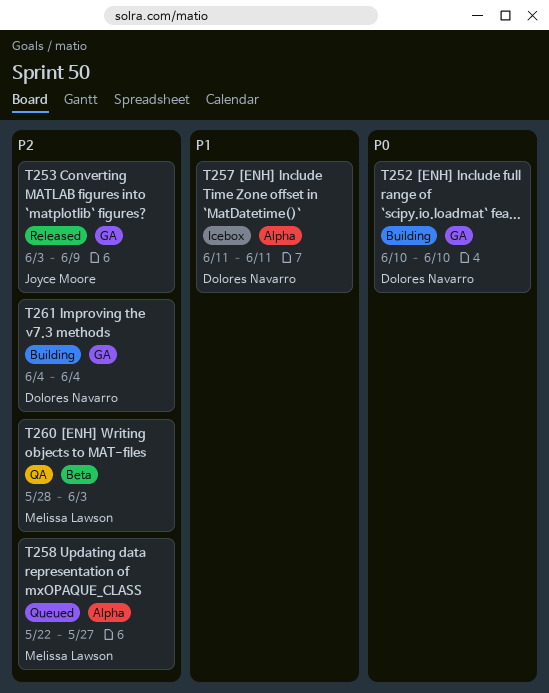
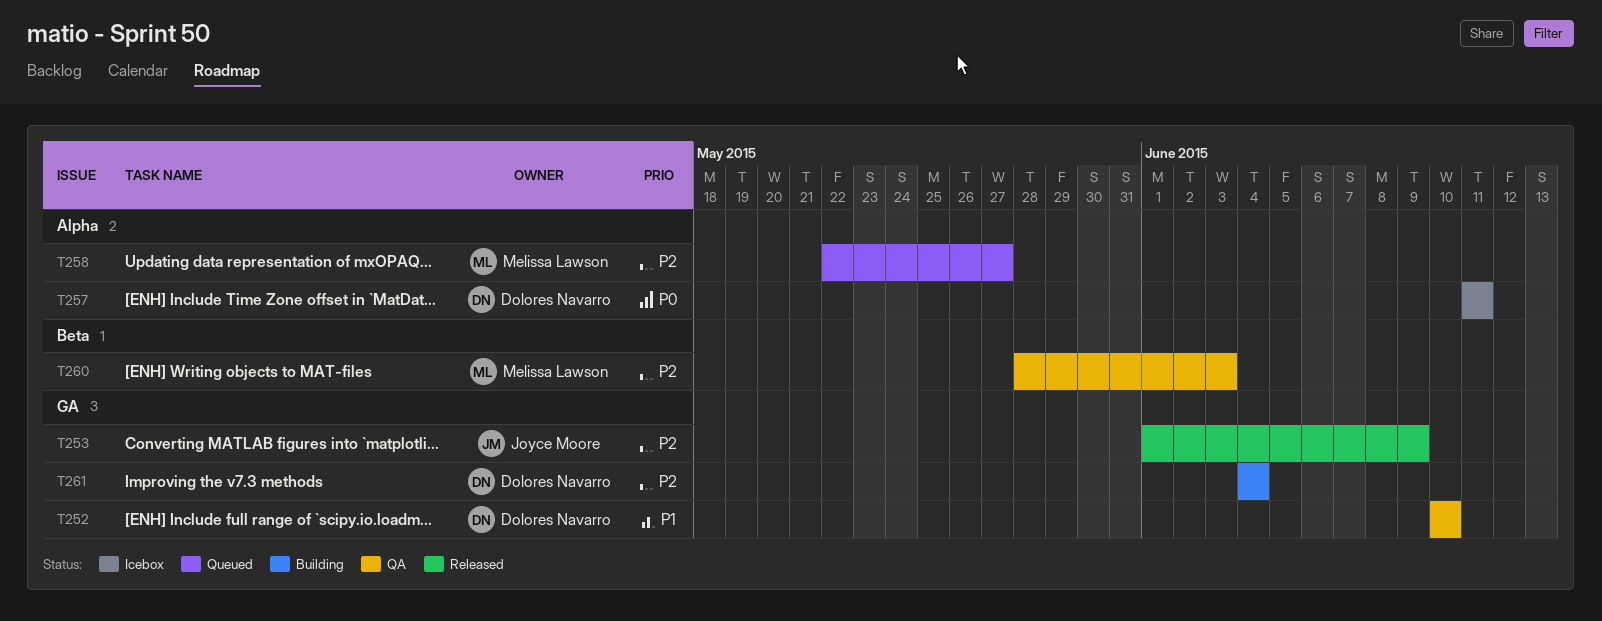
T252, status: Building -> QA
T252, priority: P0 -> P1
T253, start: Jun 3 -> Jun 1
T257, priority: P1 -> P0

